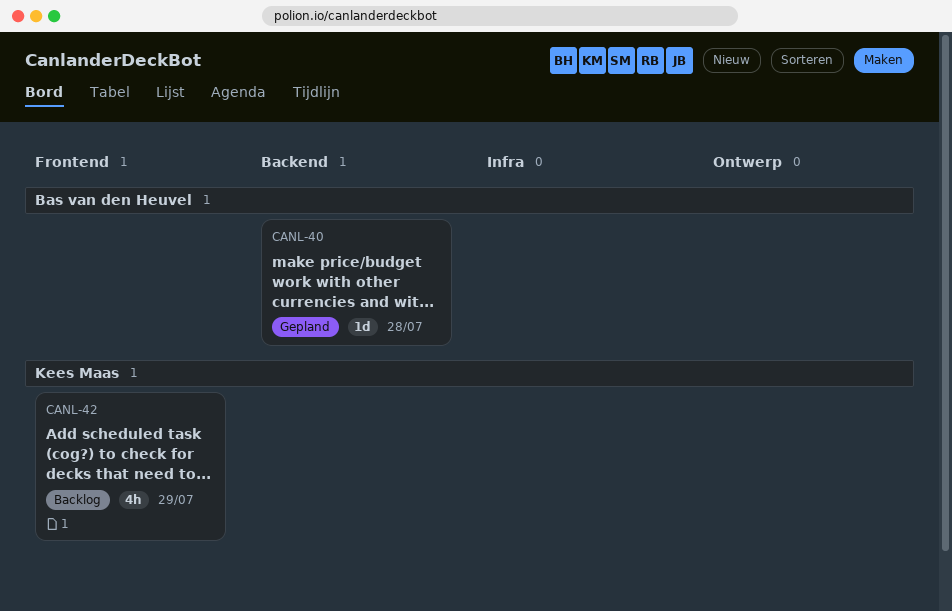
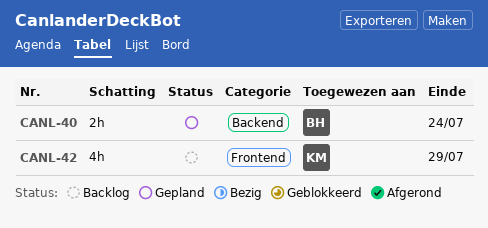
CANL-40, estimate: 1d -> 2h
CANL-40, due: Jul 28 -> Jul 24

